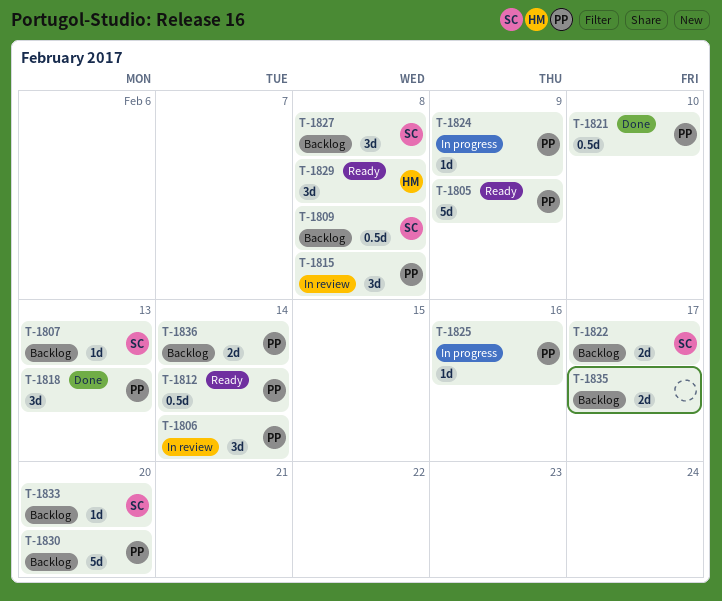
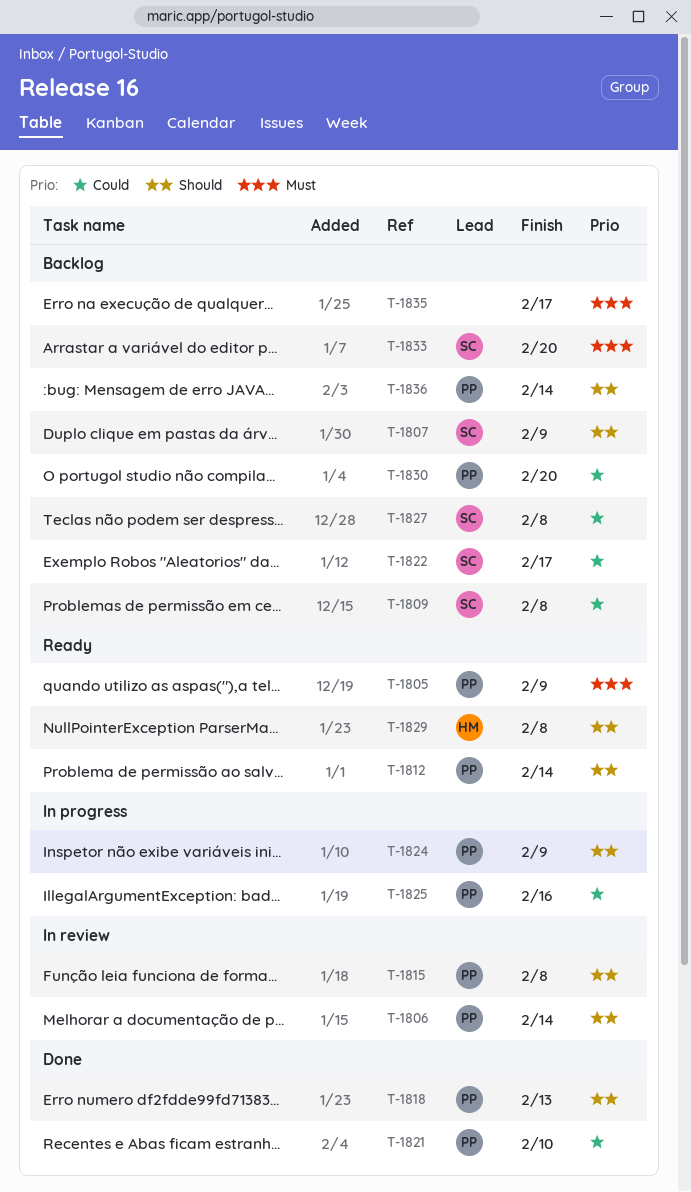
T-1807, due: Feb 13 -> Feb 9

